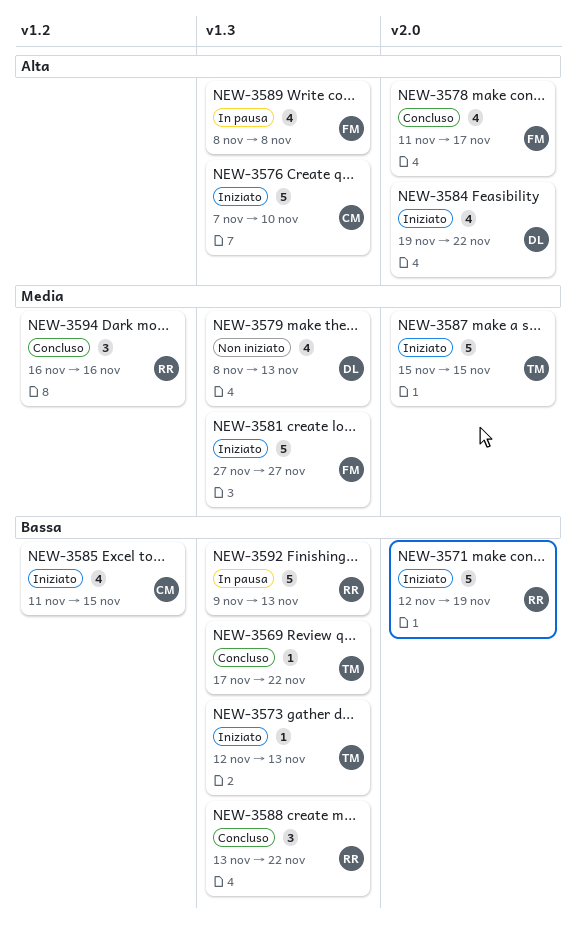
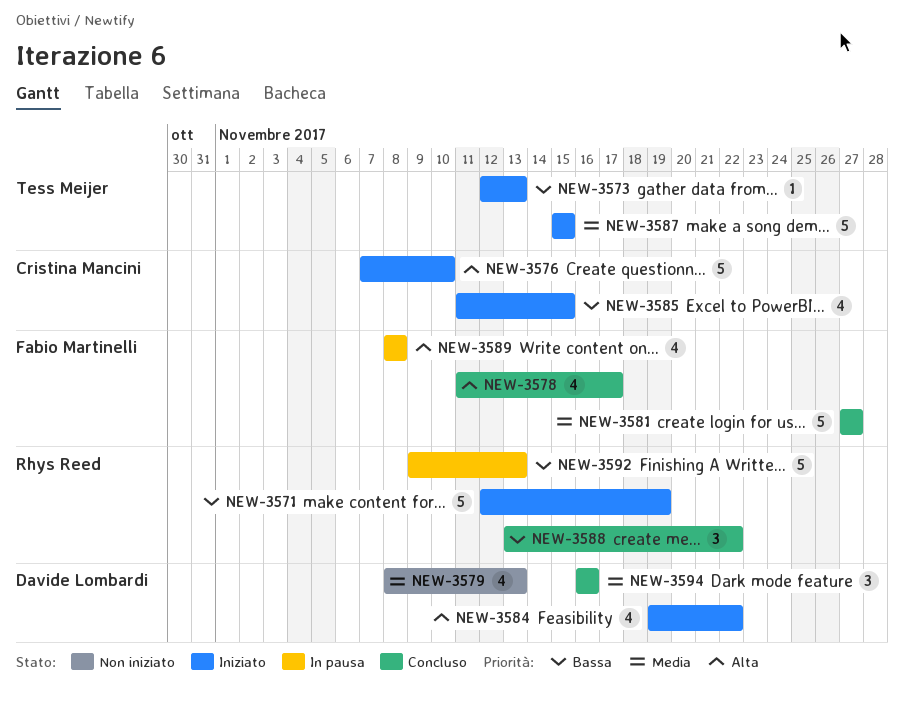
NEW-3569: present -> none
NEW-3581, status: Iniziato -> Concluso
NEW-3594, owner: Rhys Reed -> Davide Lombardi

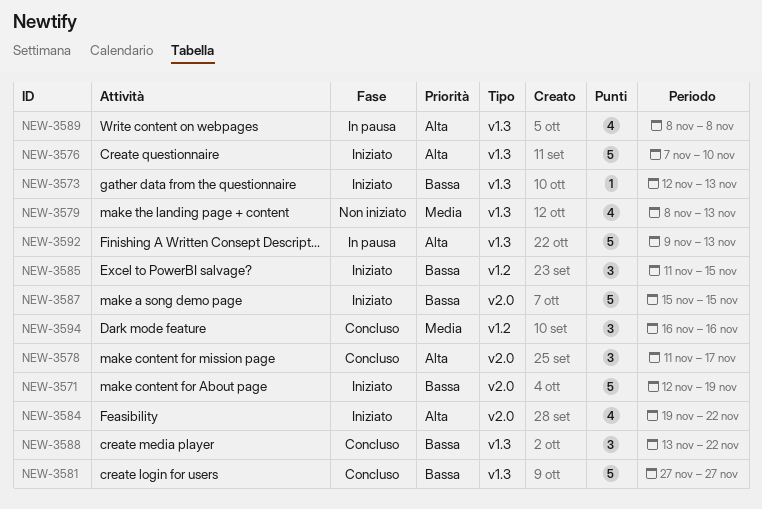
NEW-3578, estimate: 4 -> 3
NEW-3581, priority: Media -> Bassa
NEW-3585, estimate: 4 -> 3
NEW-3587, priority: Media -> Bassa
NEW-3592, priority: Bassa -> Alta

